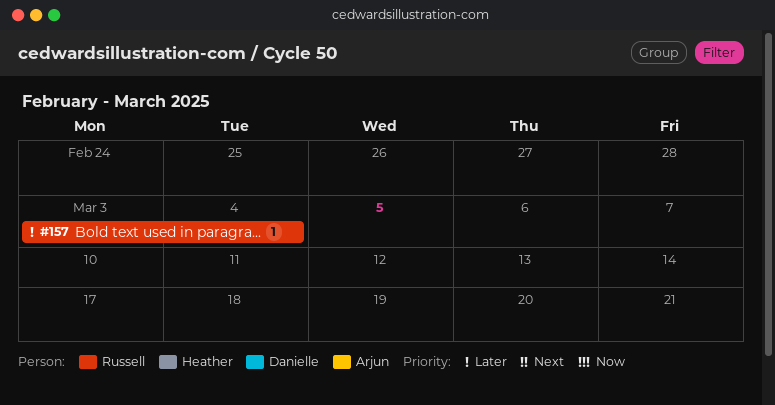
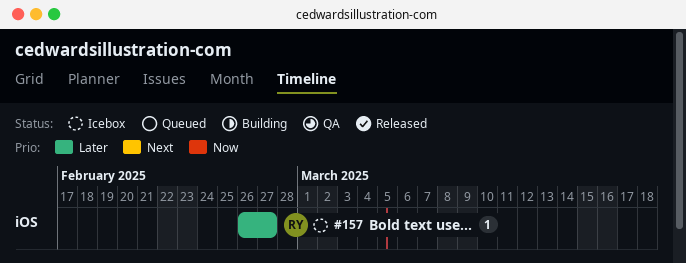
#157, start: Mar 3 -> Feb 26
#157, due: Mar 4 -> Feb 27

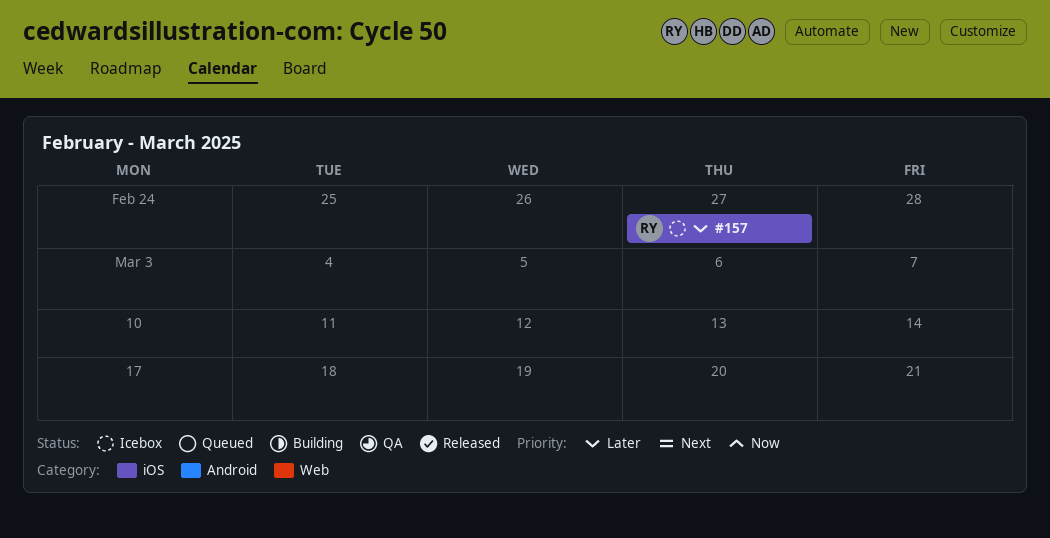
#157, start: Feb 26 -> Feb 27

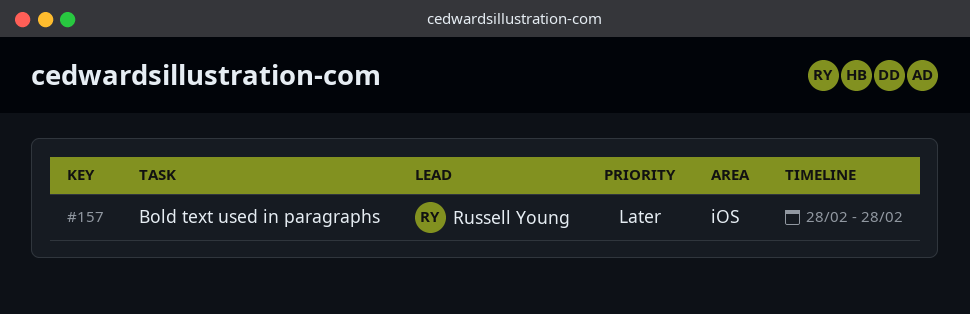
#157, start: Feb 27 -> Feb 28
#157, due: Feb 27 -> Feb 28

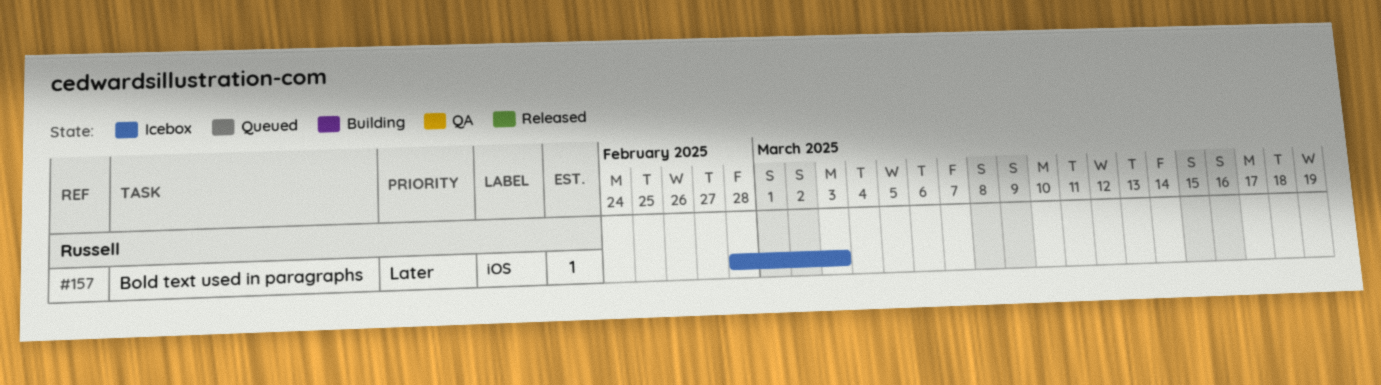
#157, due: Feb 28 -> Mar 3

